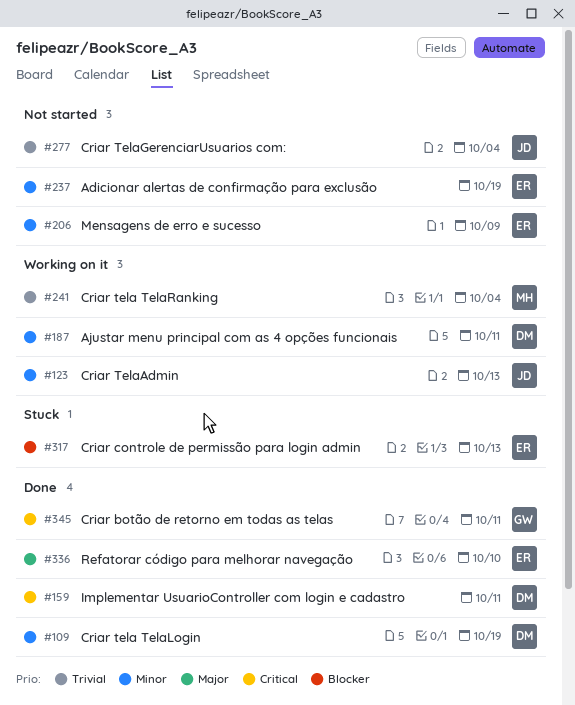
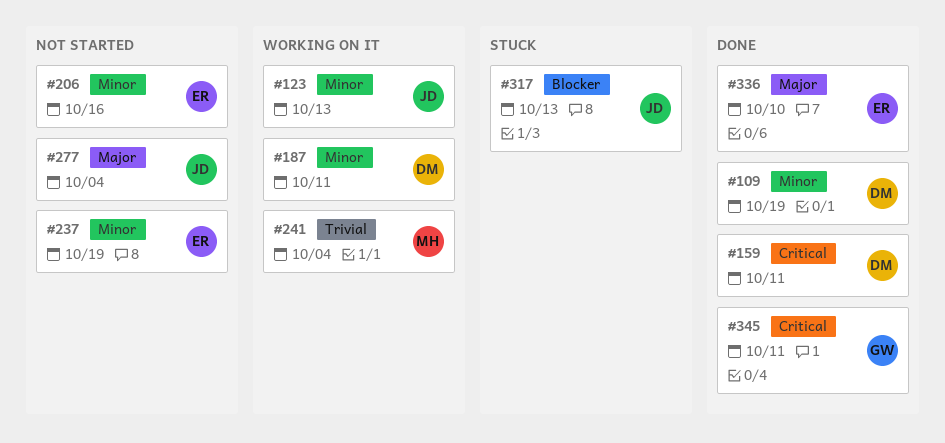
#206, due: Oct 9 -> Oct 16
#277, priority: Trivial -> Major
#317, owner: ER -> JD

